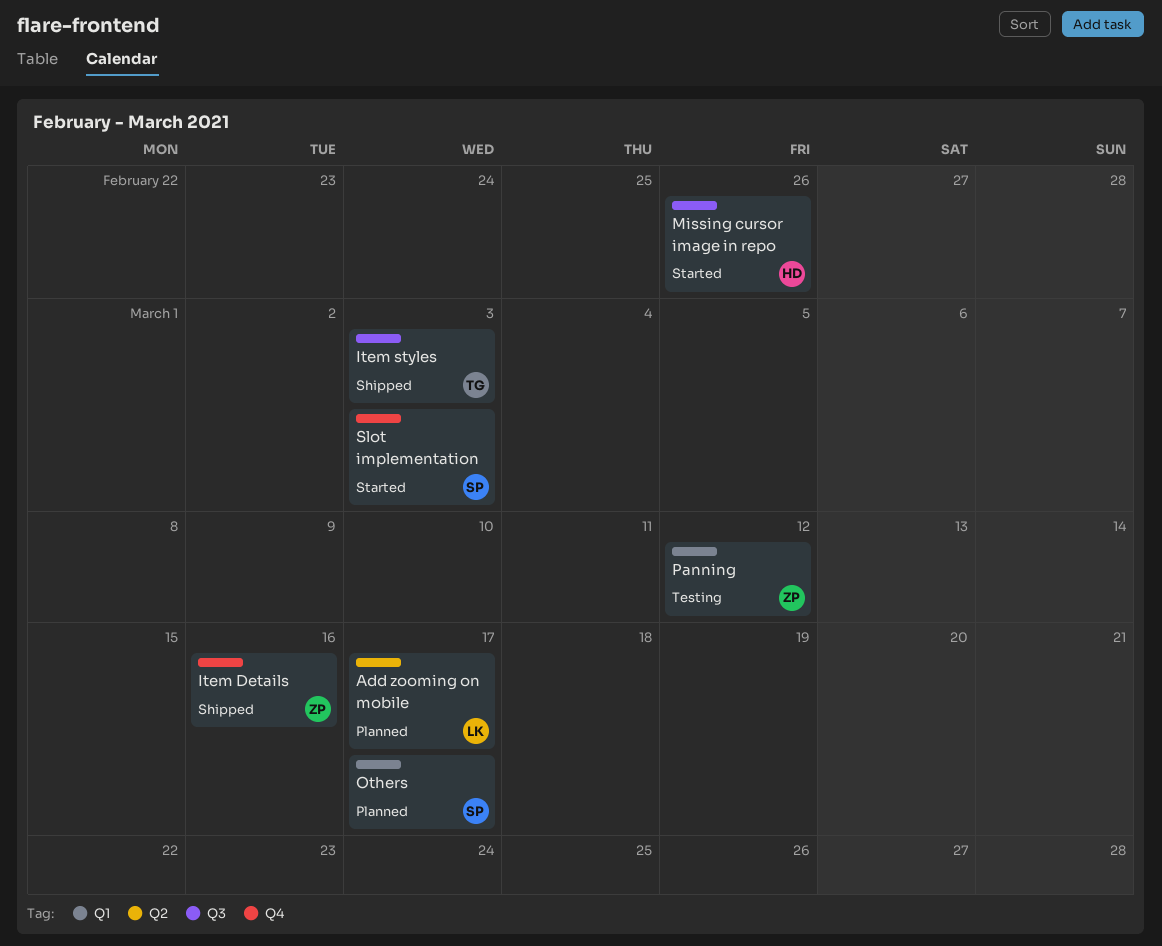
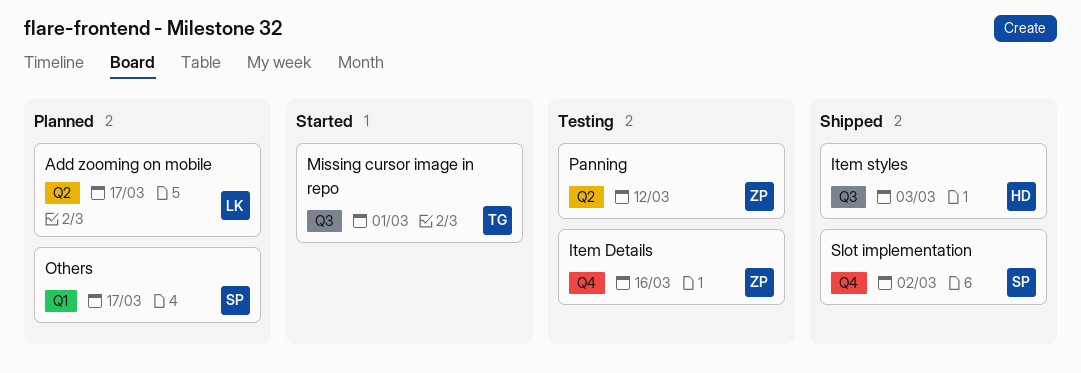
Item Details, status: Shipped -> Testing
Item styles, owner: TG -> HD
Missing cursor image in repo, owner: HD -> TG
Missing cursor image in repo, due: Feb 26 -> Mar 1
Panning, label: Q1 -> Q2
Slot implementation, status: Started -> Shipped
Slot implementation, due: Mar 3 -> Mar 2

